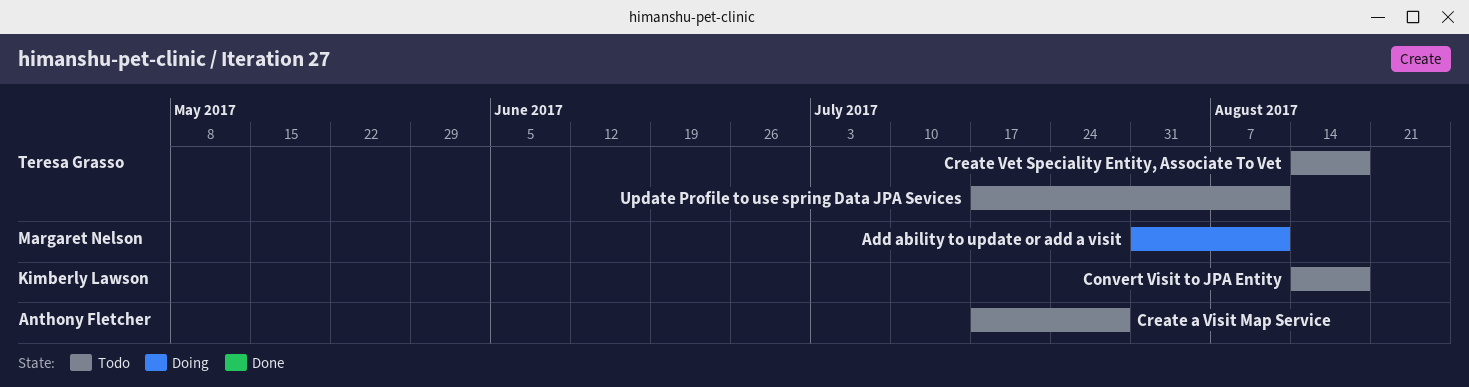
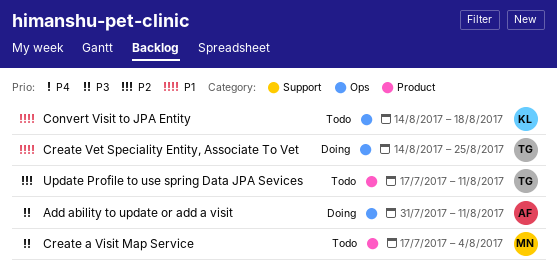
Add ability to update or add a visit, owner: Margaret Nelson -> Anthony Fletcher
Create a Visit Map Service, owner: Anthony Fletcher -> Margaret Nelson
Create a Visit Map Service, due: Jul 28 -> Aug 4
Create Vet Speciality Entity, Associate To Vet, status: Todo -> Doing
Create Vet Speciality Entity, Associate To Vet, due: Aug 18 -> Aug 25

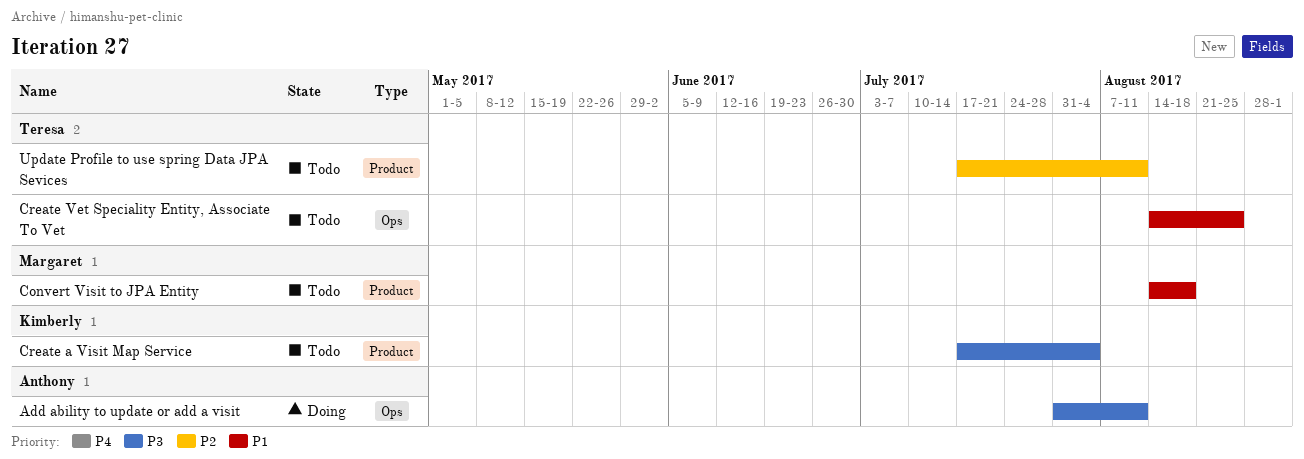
Convert Visit to JPA Entity, owner: Kimberly -> Margaret
Convert Visit to JPA Entity, label: Ops -> Product
Create a Visit Map Service, owner: Margaret -> Kimberly
Create Vet Speciality Entity, Associate To Vet, status: Doing -> Todo

